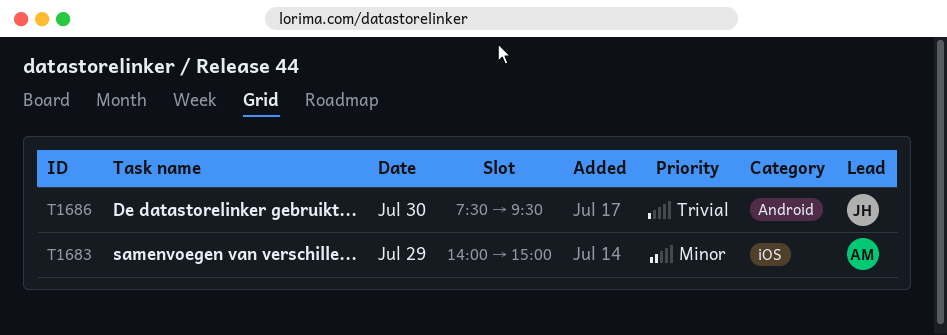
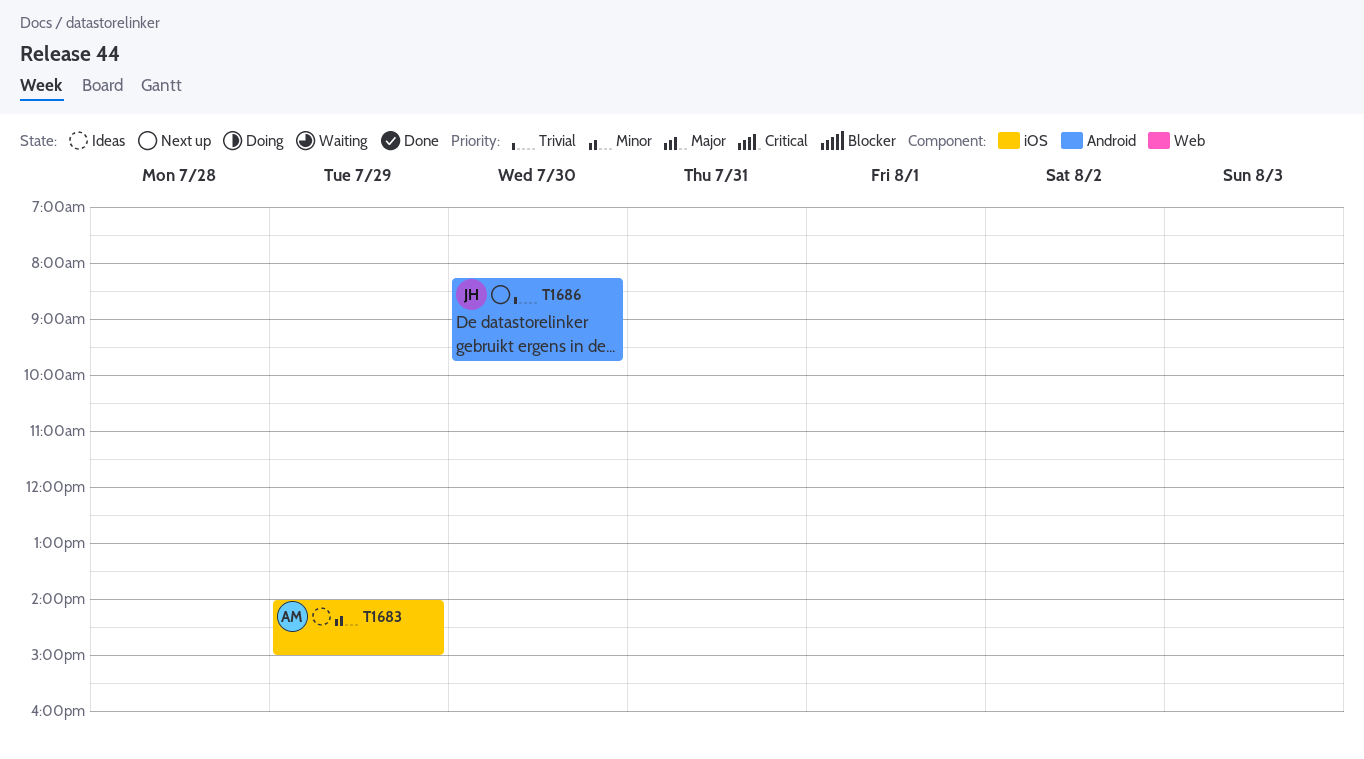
T1686, begins: 07:30 -> 08:15
T1686, ends: 09:30 -> 09:45

